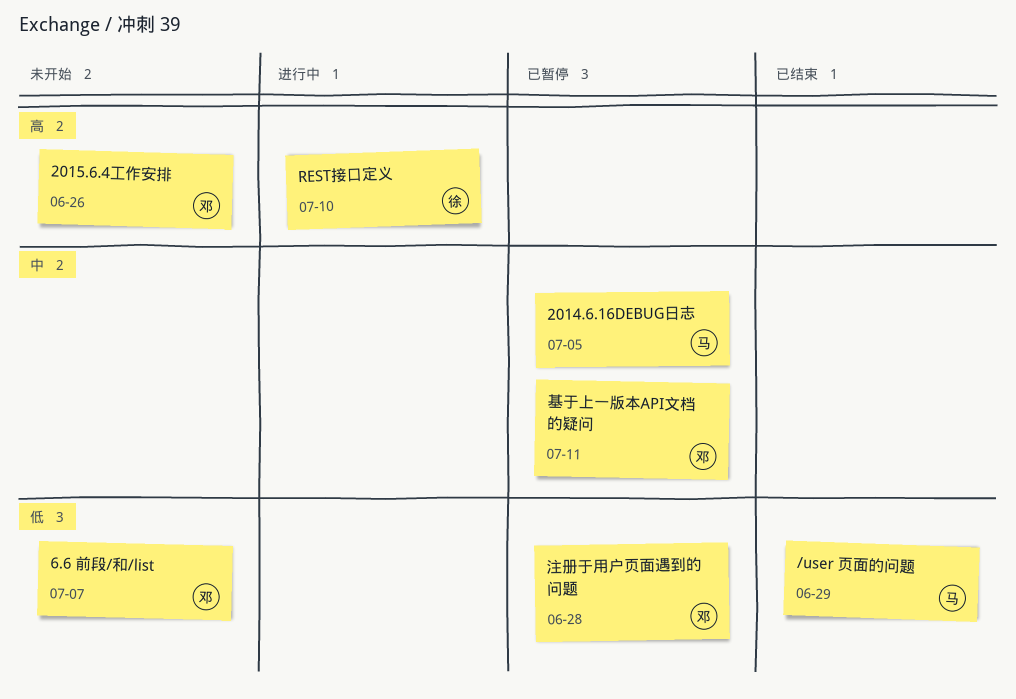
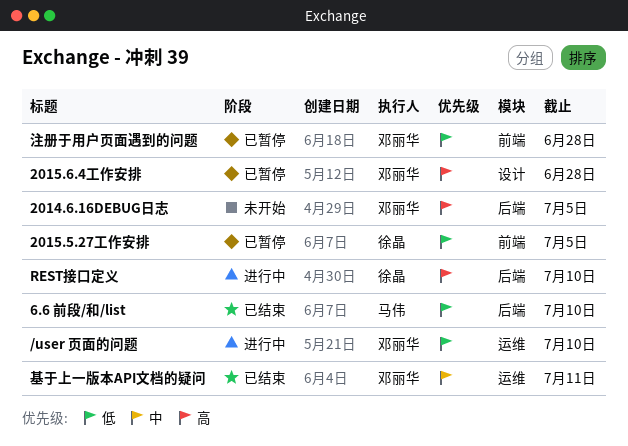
/user 页面的问题, status: 已结束 -> 进行中
/user 页面的问题, owner: 马伟 -> 邓丽华
/user 页面的问题, due: Jun 29 -> Jul 10
2014.6.16DEBUG日志, status: 已暂停 -> 未开始
2014.6.16DEBUG日志, owner: 马伟 -> 邓丽华
2014.6.16DEBUG日志, priority: 中 -> 高
2015.5.27工作安排: none -> present
2015.6.4工作安排, status: 未开始 -> 已暂停
2015.6.4工作安排, due: Jun 26 -> Jun 28
6.6 前段/和/list, status: 未开始 -> 已结束
6.6 前段/和/list, owner: 邓丽华 -> 马伟
6.6 前段/和/list, due: Jul 7 -> Jul 10
基于上一版本API文档的疑问, status: 已暂停 -> 已结束

